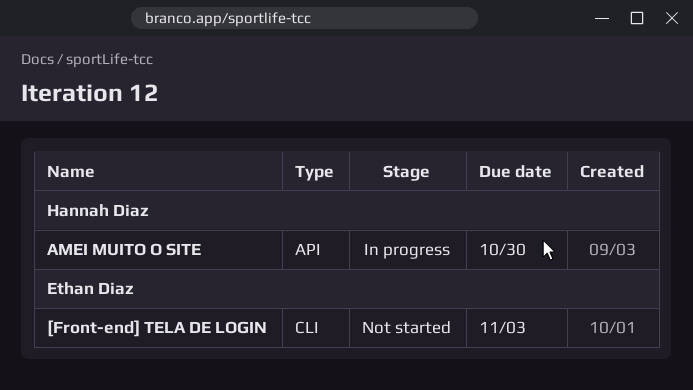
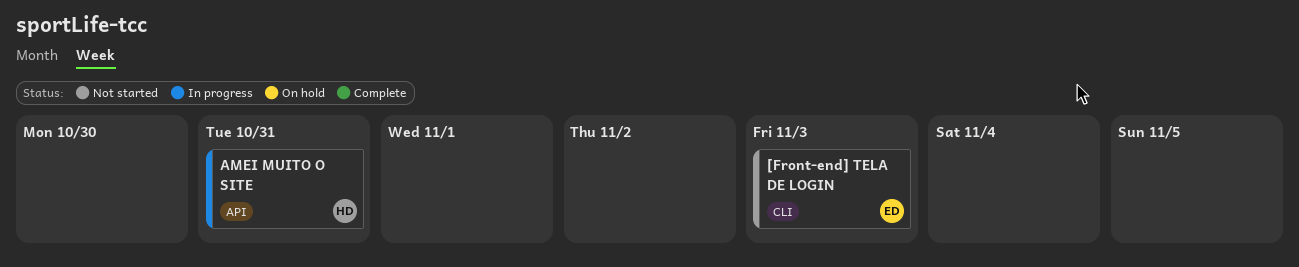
AMEI MUITO O SITE, due: Oct 30 -> Oct 31

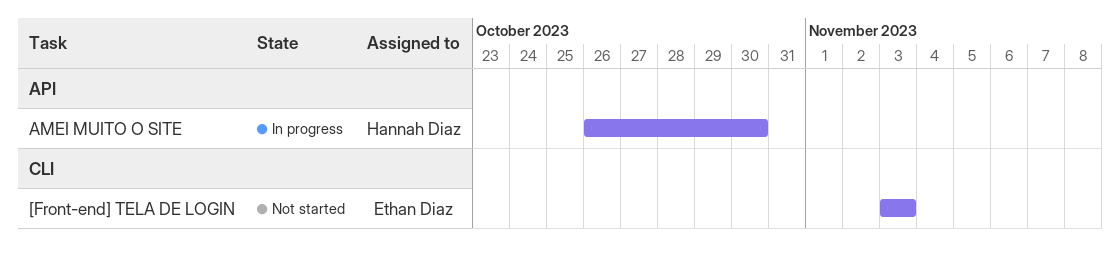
AMEI MUITO O SITE, due: Oct 31 -> Oct 30

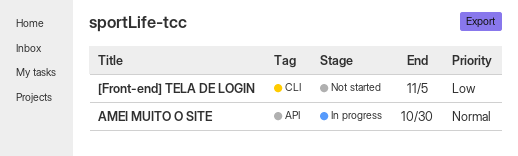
[Front-end] TELA DE LOGIN, due: Nov 3 -> Nov 5

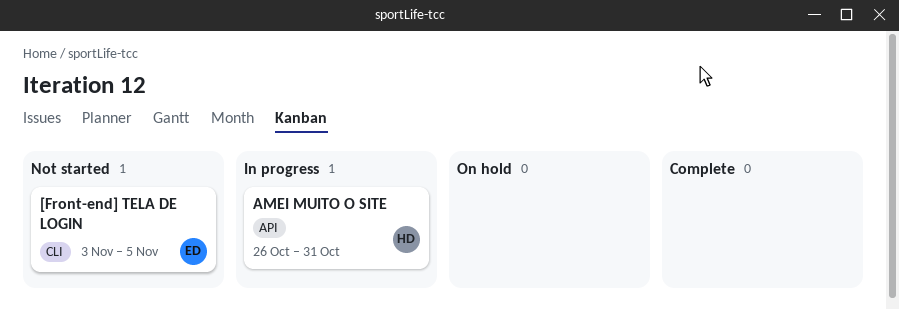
AMEI MUITO O SITE, due: Oct 30 -> Oct 31

